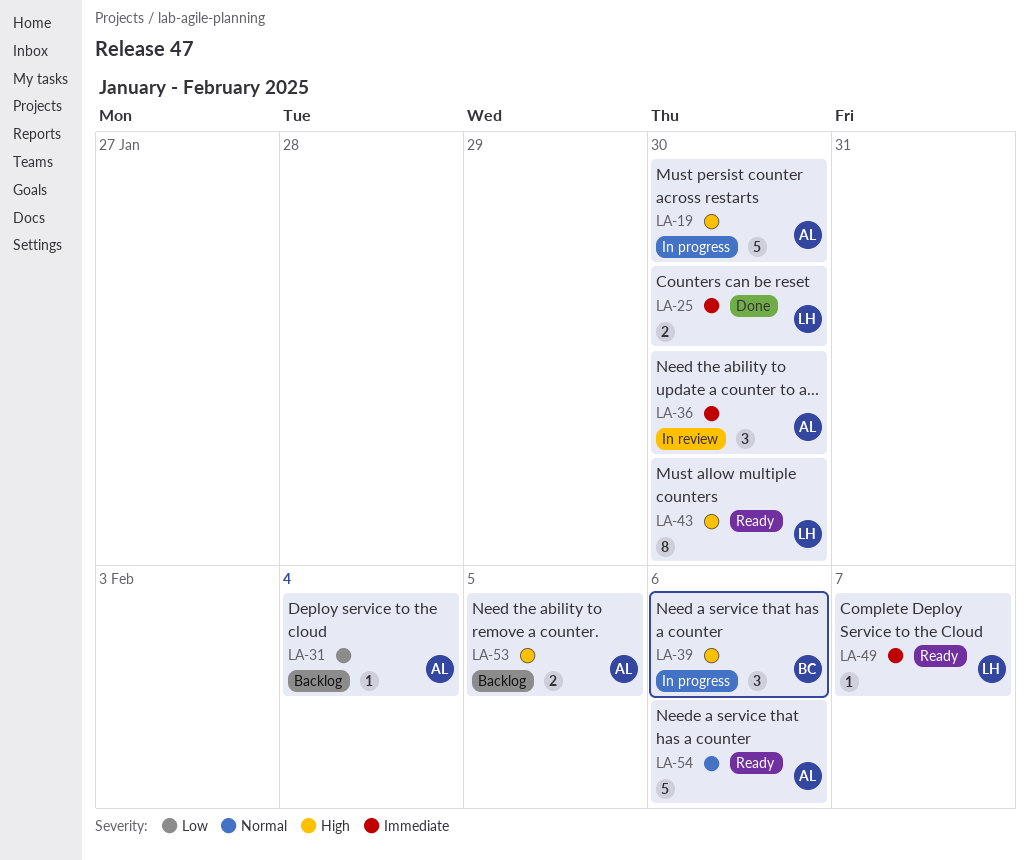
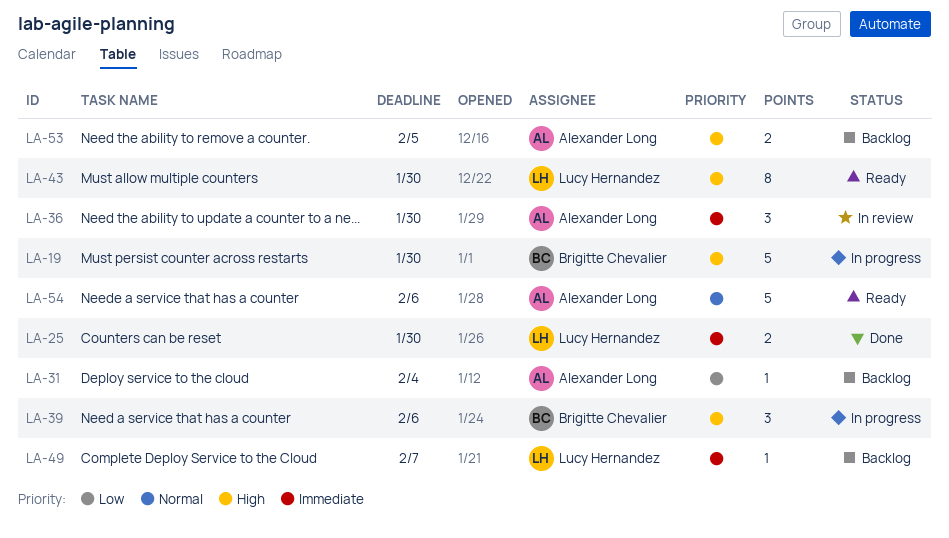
LA-19, owner: Alexander Long -> Brigitte Chevalier
LA-49, status: Ready -> Backlog

